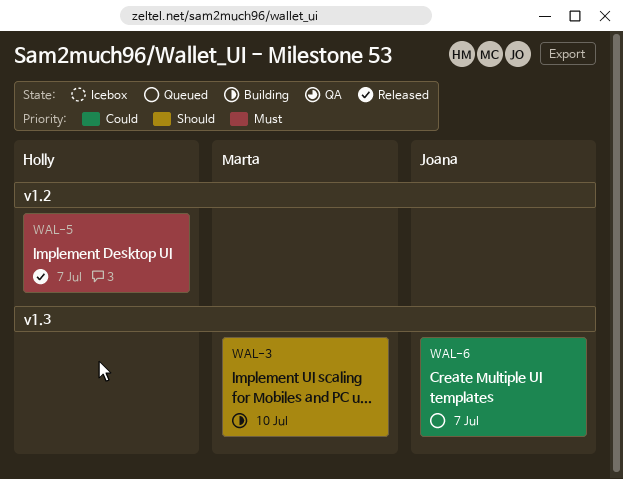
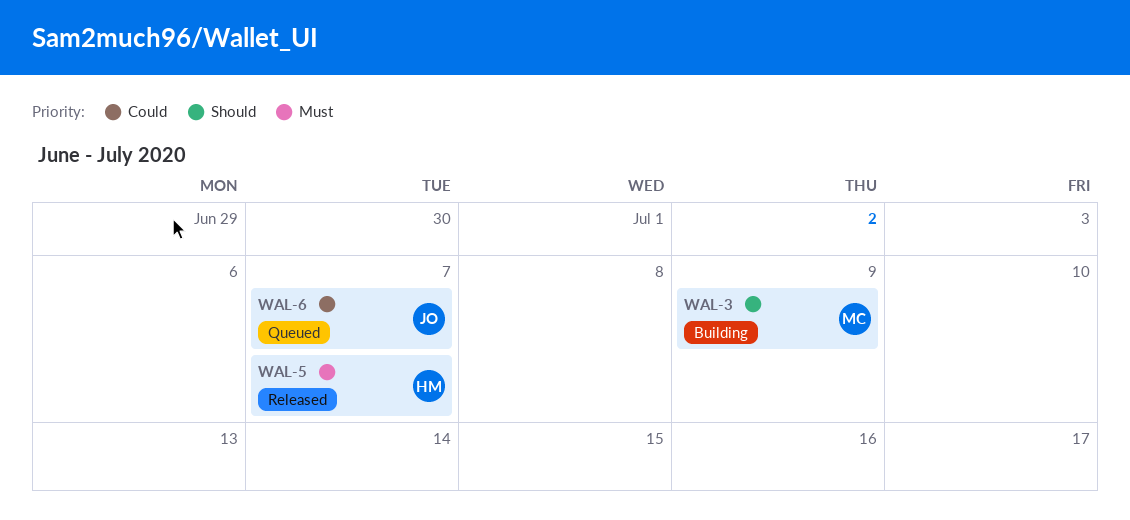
WAL-3, due: Jul 10 -> Jul 9

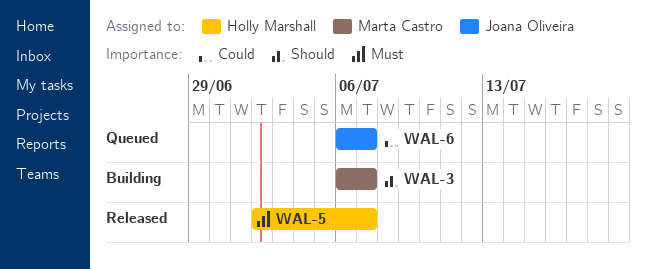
WAL-3, due: Jul 9 -> Jul 7

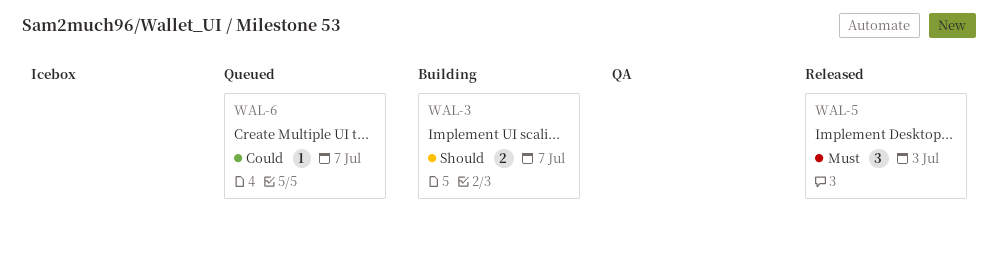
WAL-5, due: Jul 7 -> Jul 3

